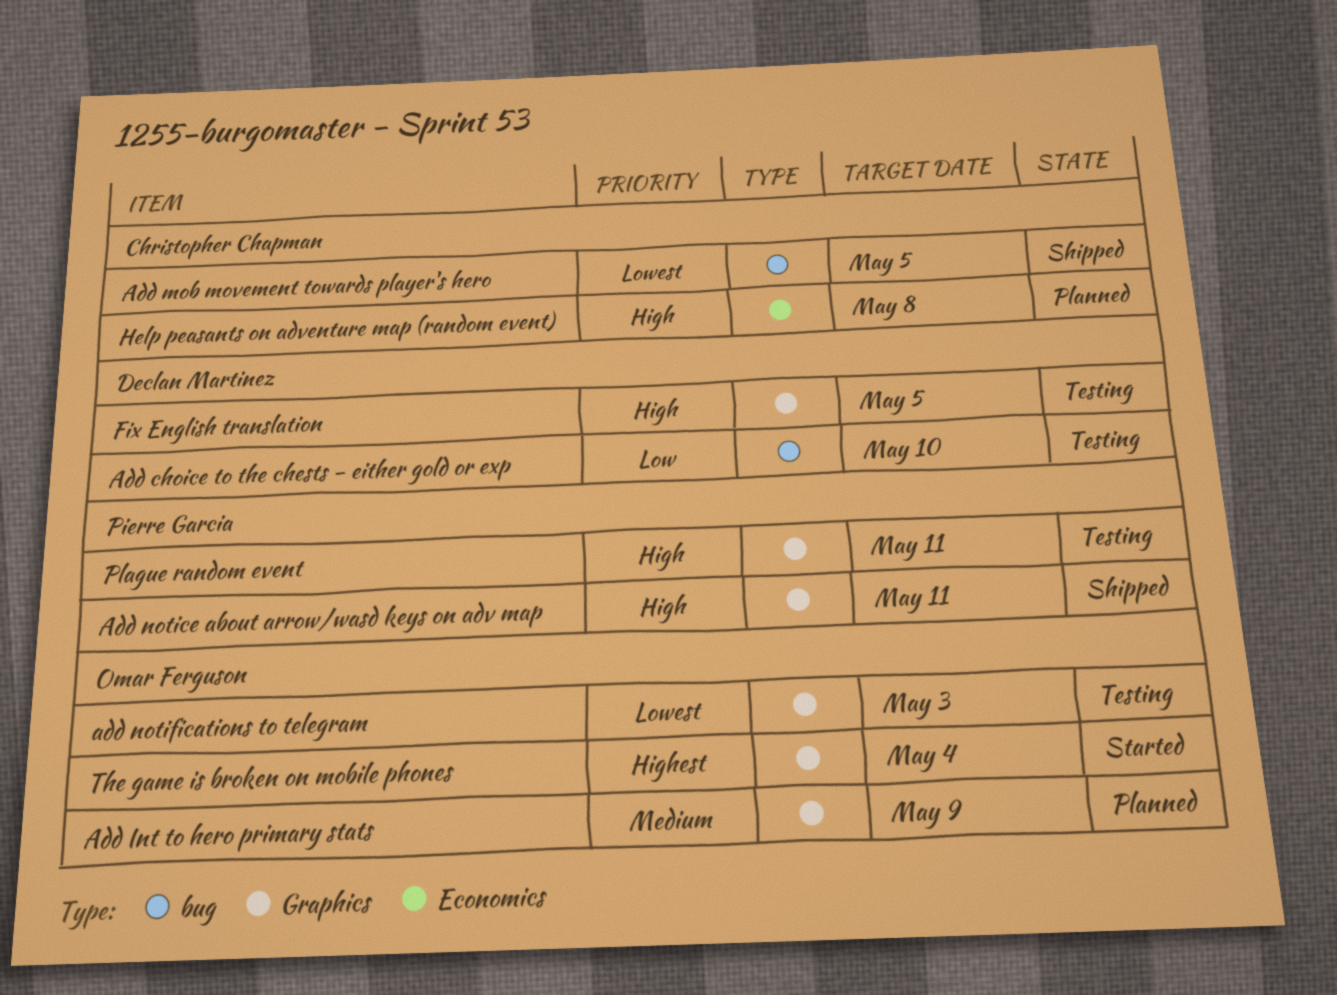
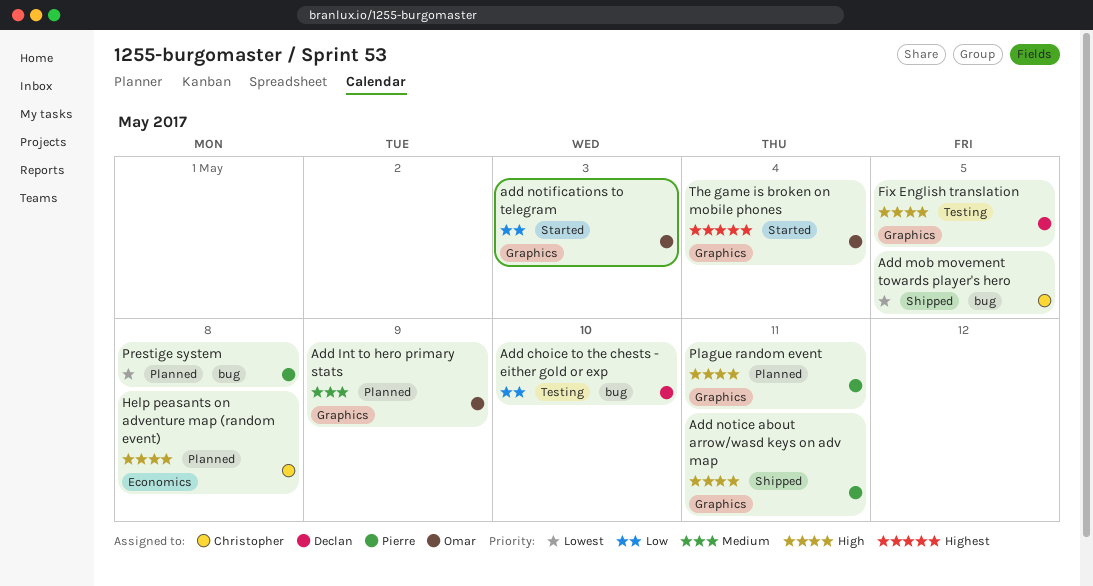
add notifications to telegram, status: Testing -> Started
add notifications to telegram, priority: Lowest -> Low
Plague random event, status: Testing -> Planned
Prestige system: none -> present

